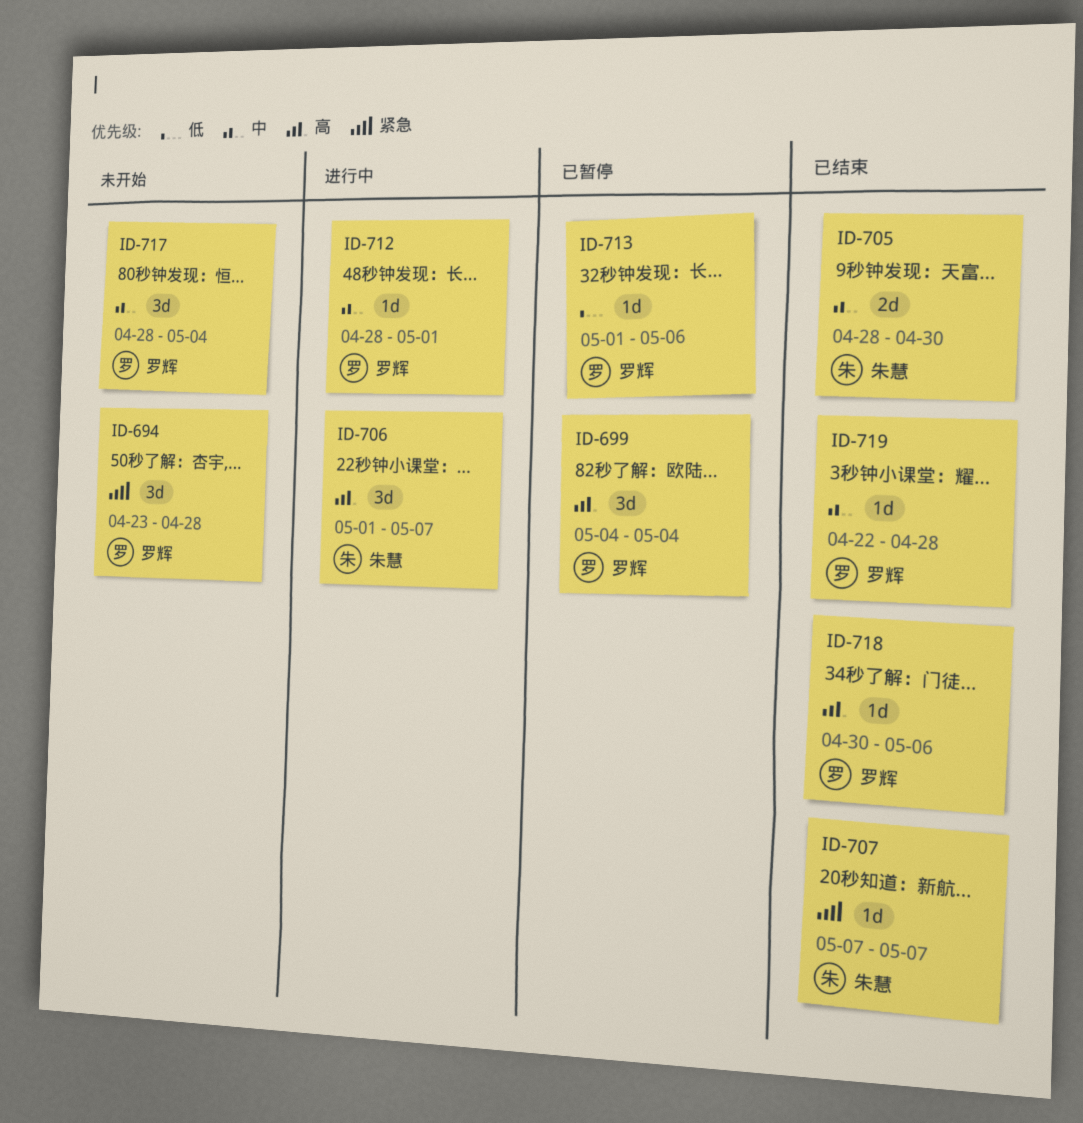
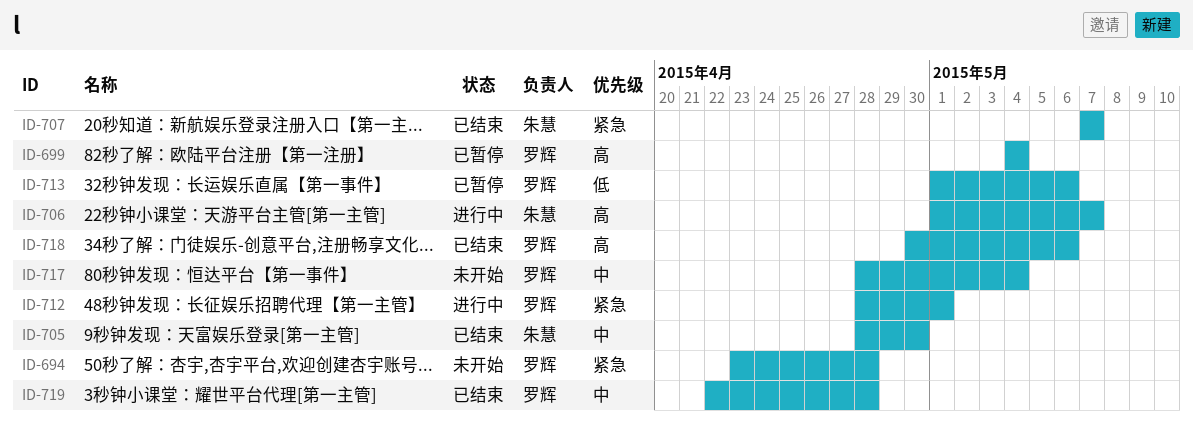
ID-712, priority: 中 -> 紧急

